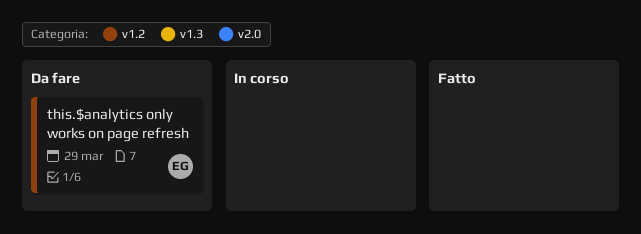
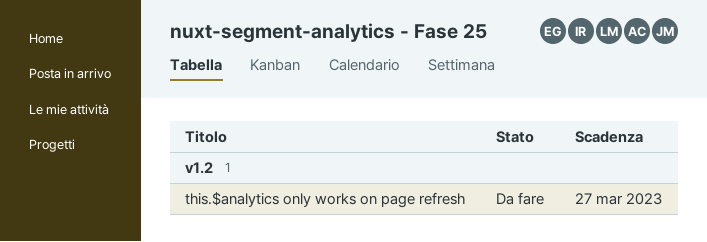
this.$analytics only works on page refresh, due: Mar 29 -> Mar 27

